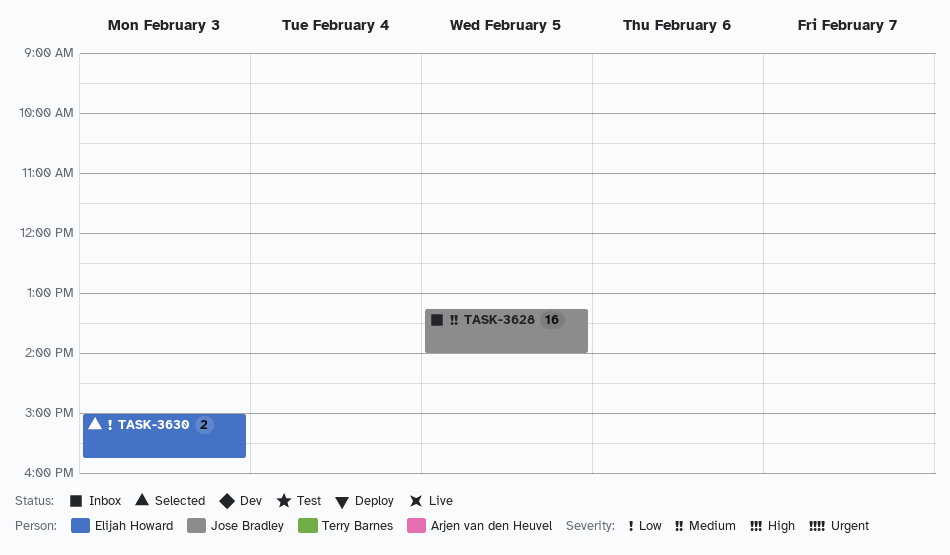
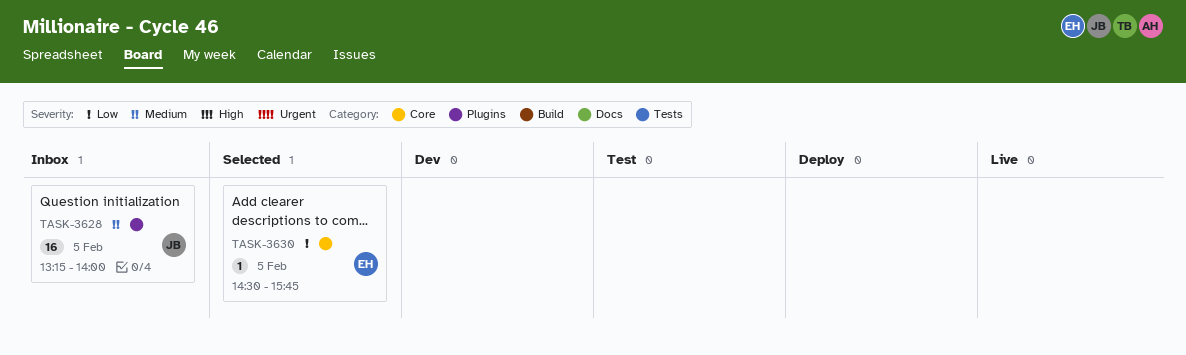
TASK-3630, estimate: 2 -> 1
TASK-3630, day: Feb 3 -> Feb 5
TASK-3630, begins: 15:00 -> 14:30

